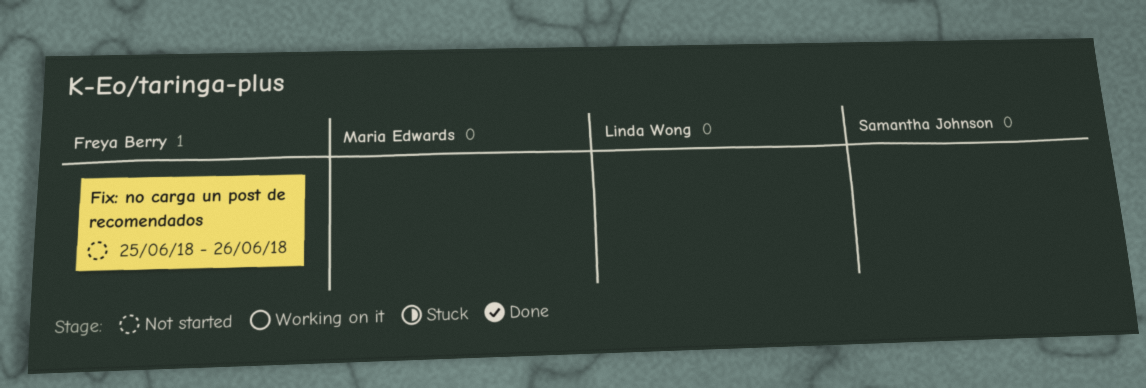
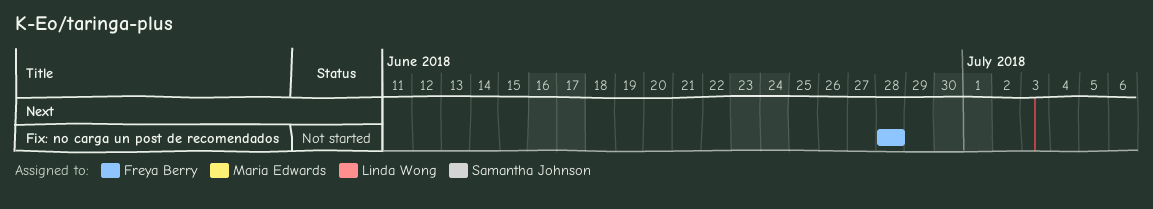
Fix: no carga un post de recomendados, start: Jun 25 -> Jun 28
Fix: no carga un post de recomendados, due: Jun 26 -> Jun 28

